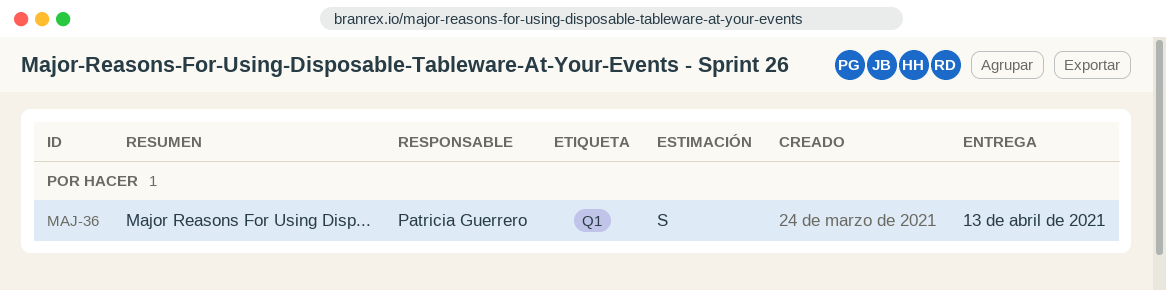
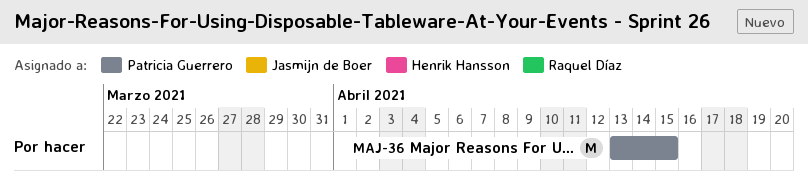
MAJ-36, estimate: S -> M
MAJ-36, due: Apr 13 -> Apr 15

